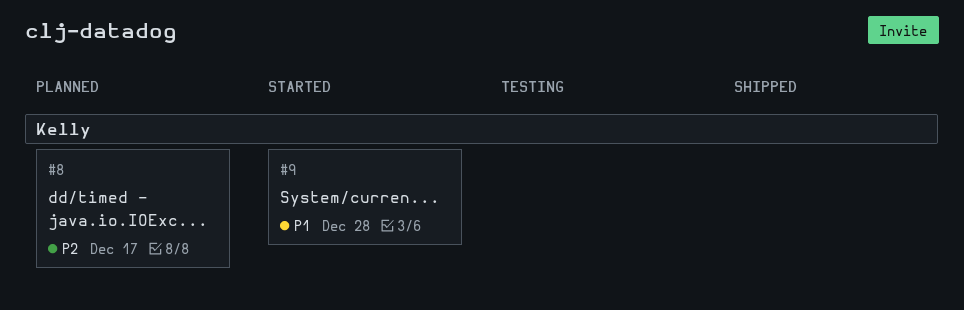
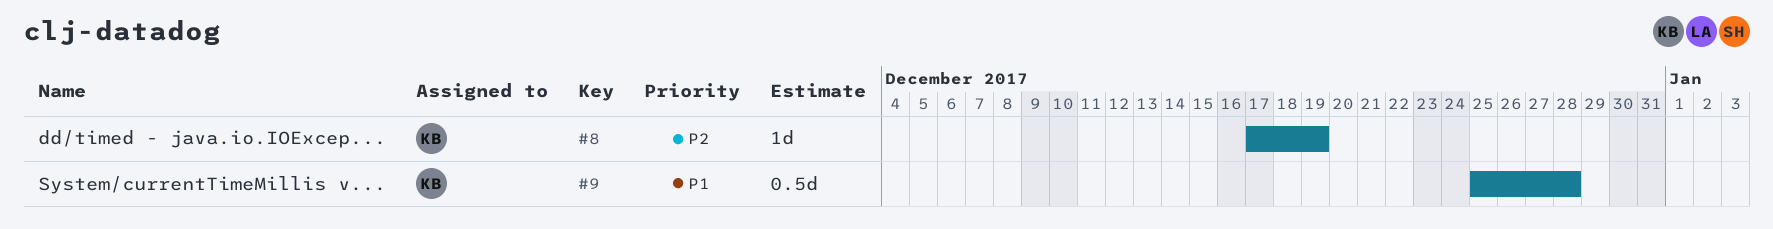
#8, due: Dec 17 -> Dec 19

